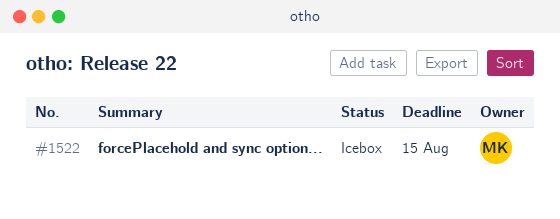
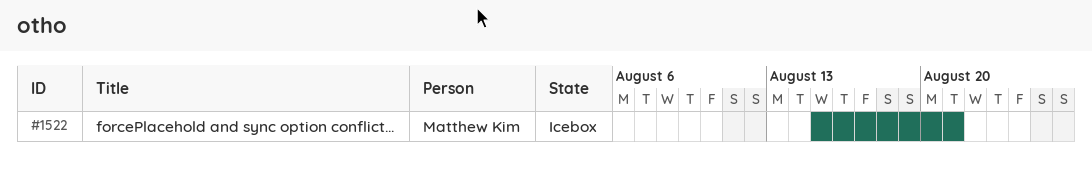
#1522, due: Aug 15 -> Aug 21

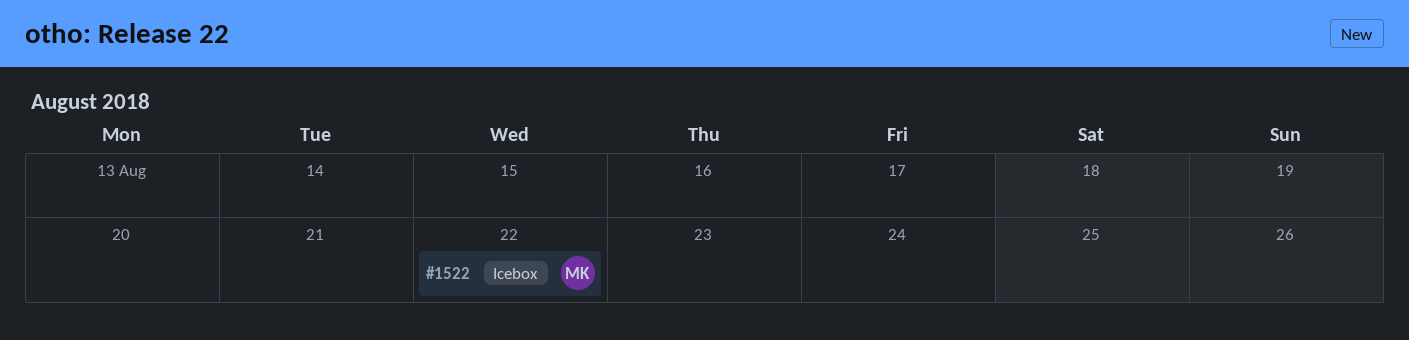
#1522, due: Aug 21 -> Aug 22

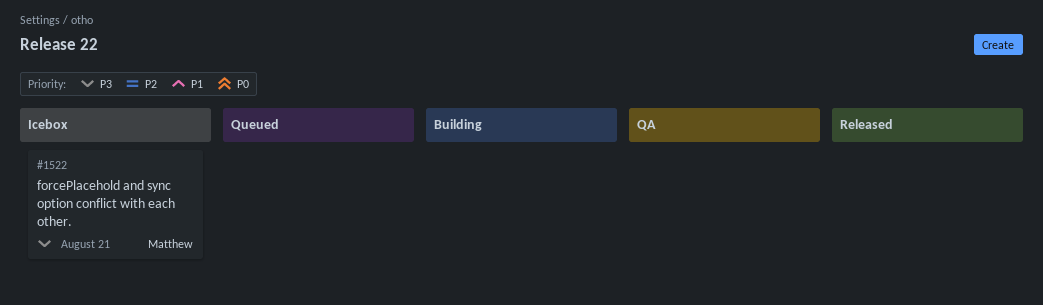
#1522, due: Aug 22 -> Aug 21

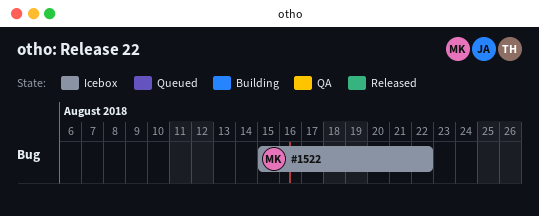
#1522, due: Aug 21 -> Aug 22

